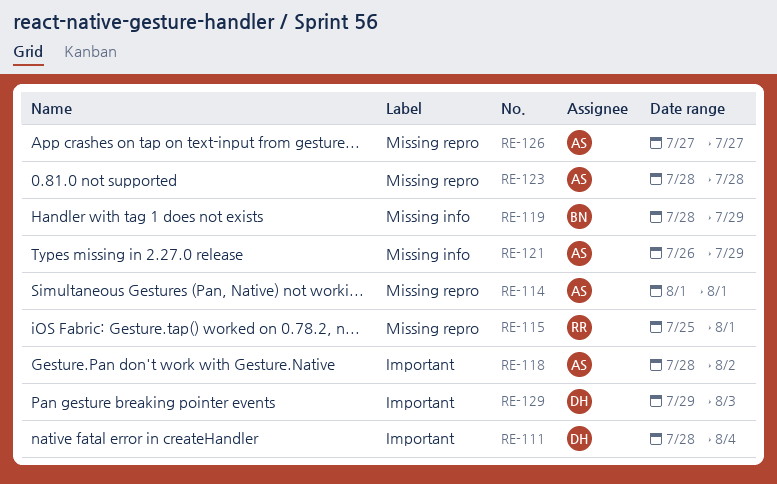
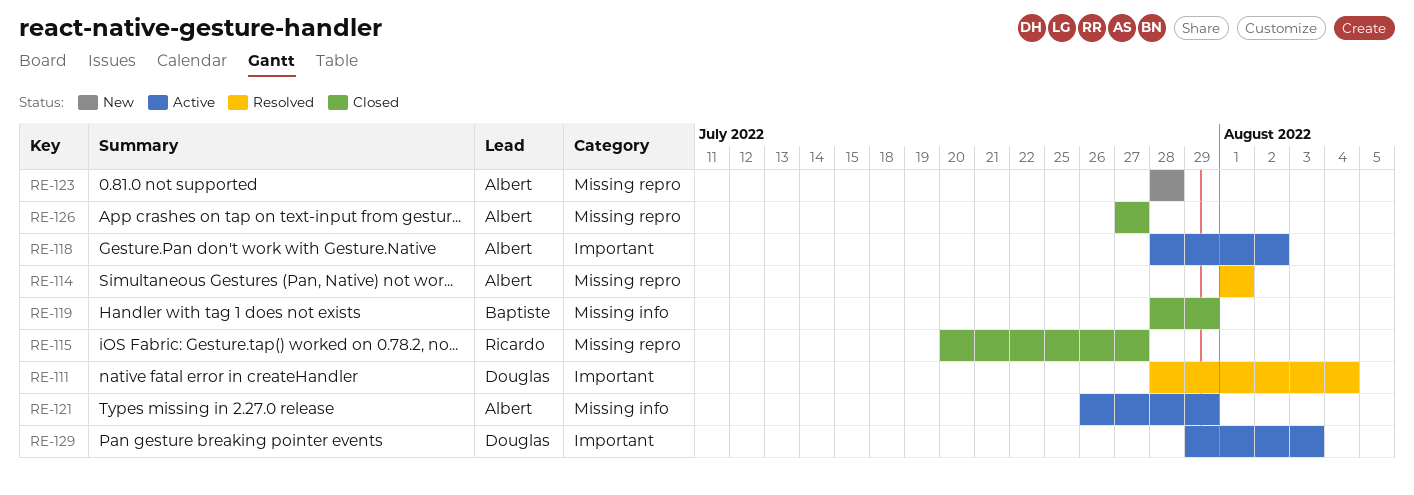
RE-115, start: Jul 25 -> Jul 20
RE-115, due: Aug 1 -> Jul 27

